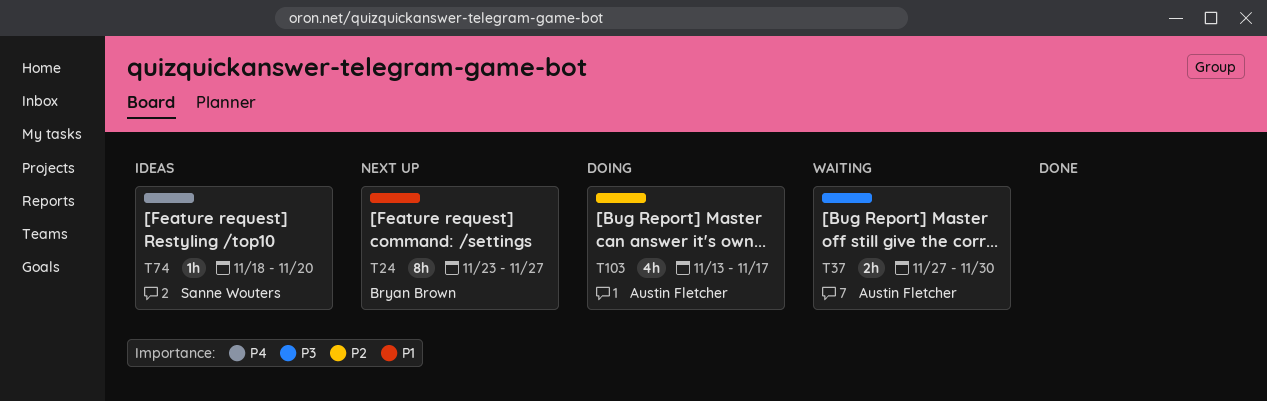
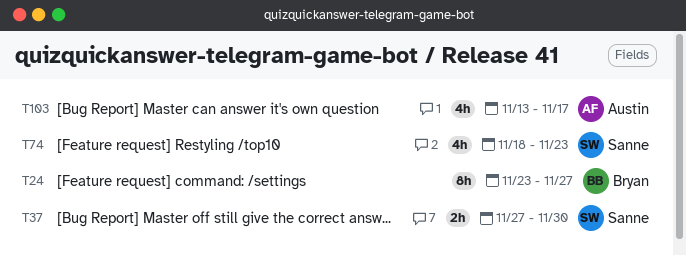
T37, owner: Austin Fletcher -> Sanne Wouters
T74, estimate: 1h -> 4h
T74, due: Nov 20 -> Nov 23

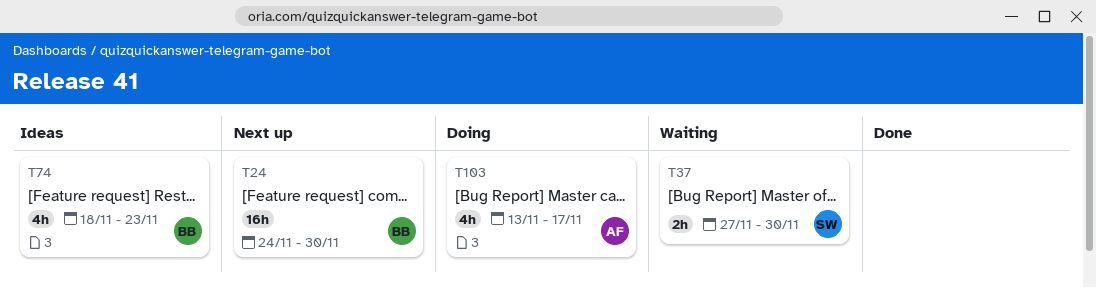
T24, estimate: 8h -> 16h
T24, start: Nov 23 -> Nov 24
T24, due: Nov 27 -> Nov 30
T74, owner: Sanne -> Bryan

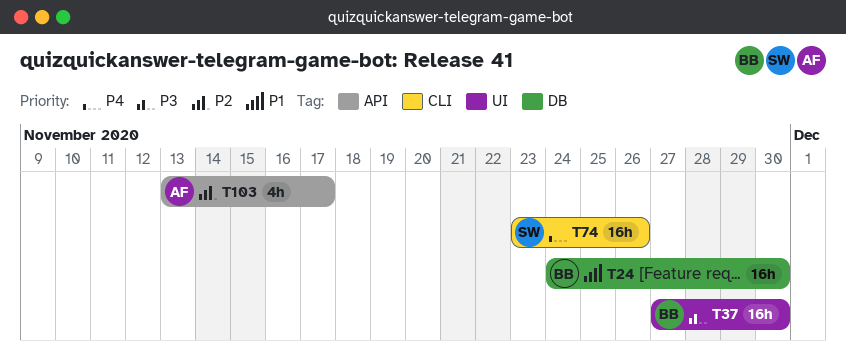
T37, owner: SW -> BB
T37, estimate: 2h -> 16h
T74, owner: BB -> SW
T74, estimate: 4h -> 16h
T74, start: Nov 18 -> Nov 23
T74, due: Nov 23 -> Nov 26

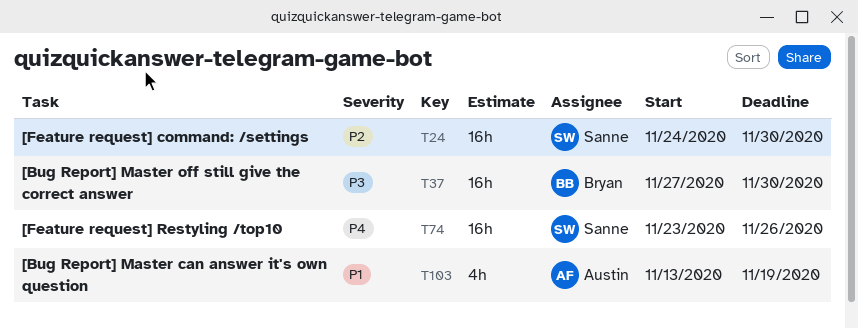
T24, owner: Bryan -> Sanne
T24, priority: P1 -> P2
T103, priority: P2 -> P1
T103, due: Nov 17 -> Nov 19

